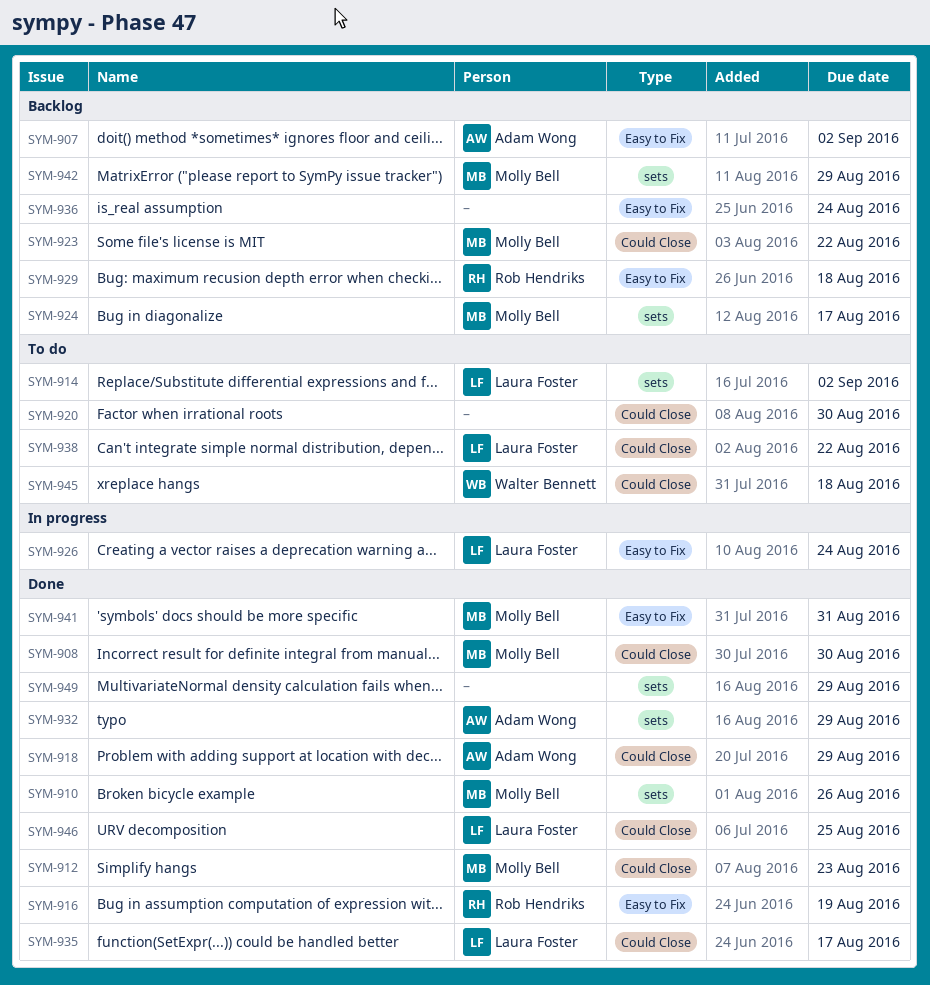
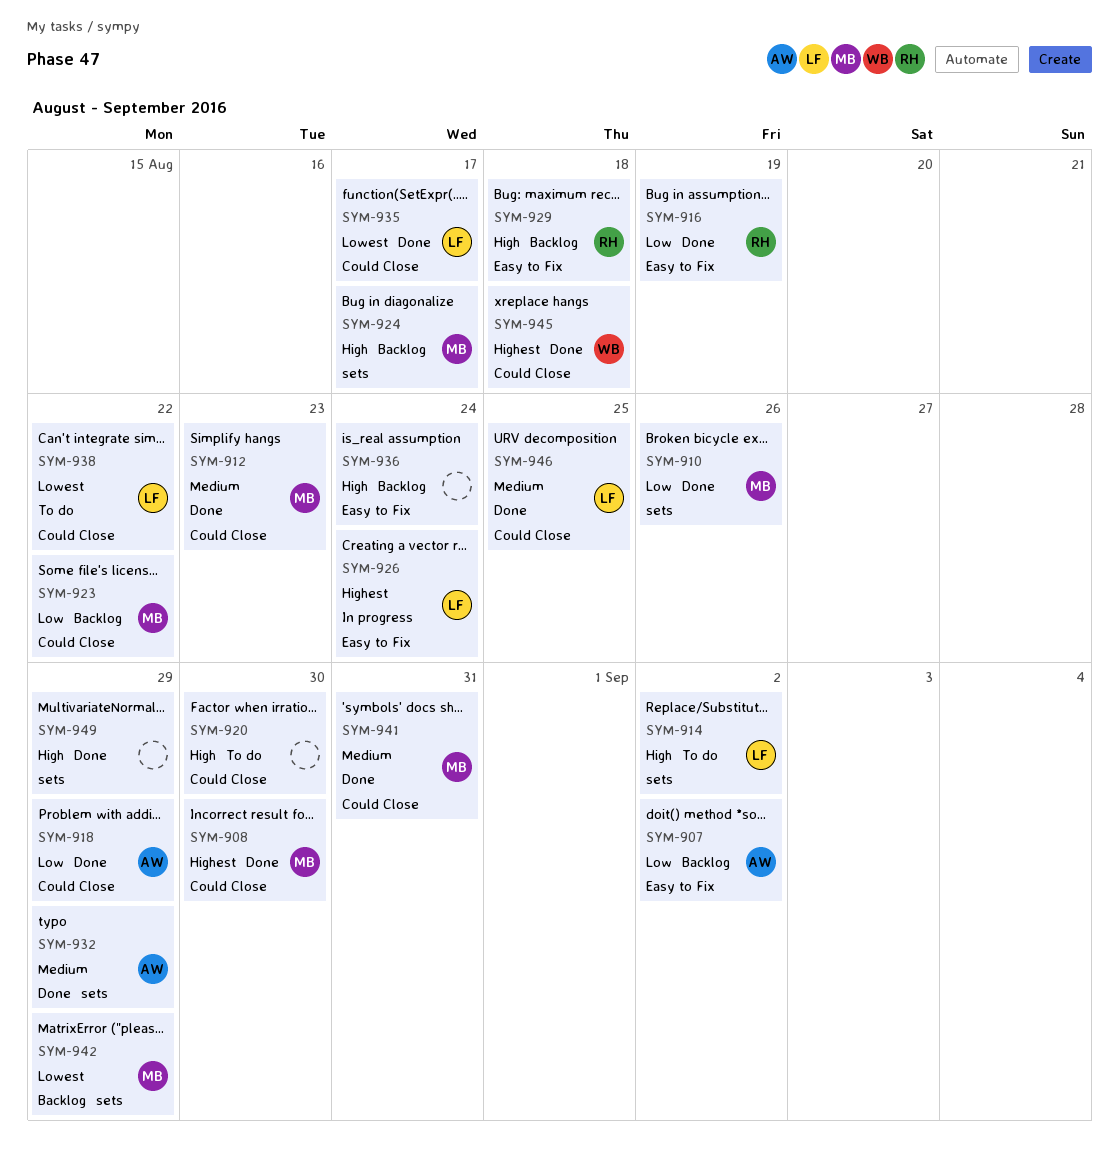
SYM-941, label: Easy to Fix -> Could Close
SYM-945, status: To do -> Done

